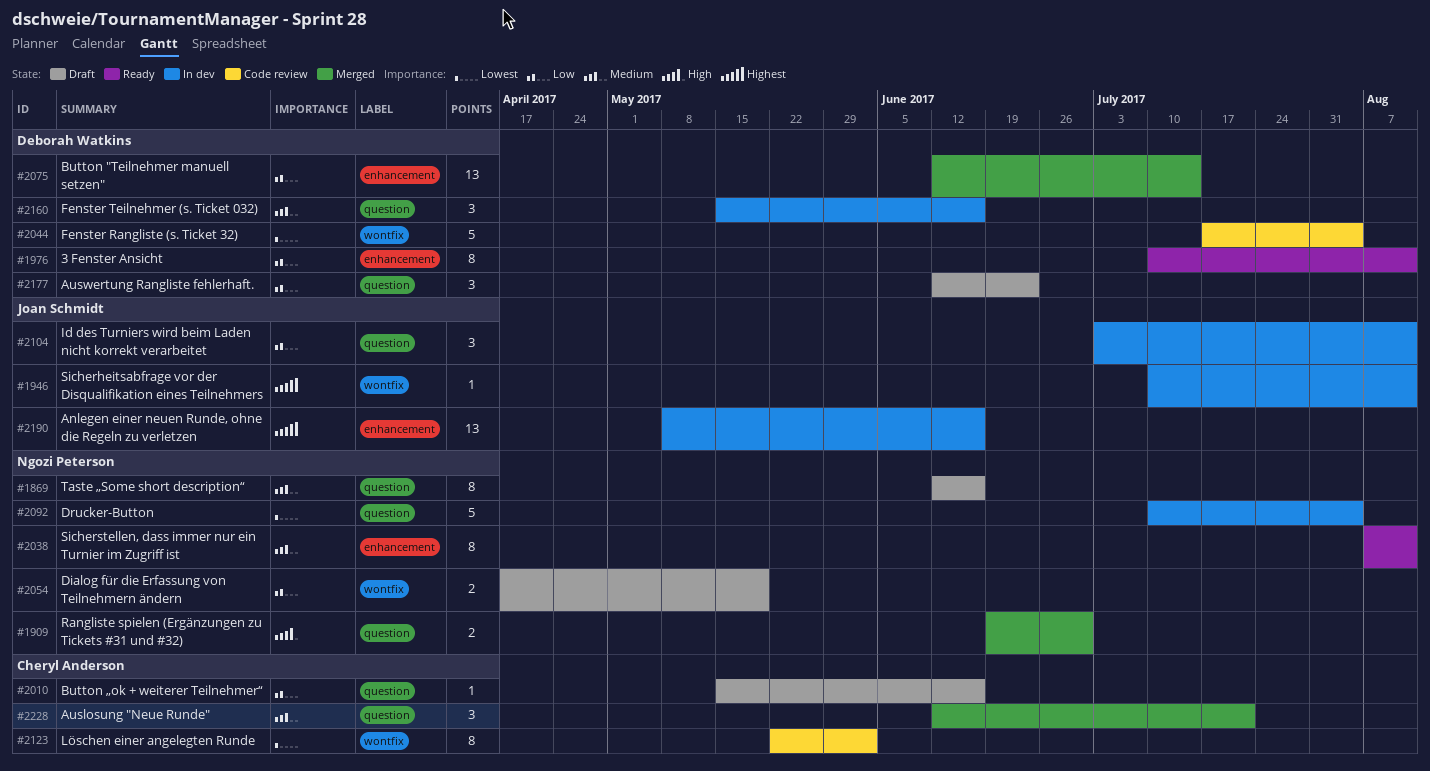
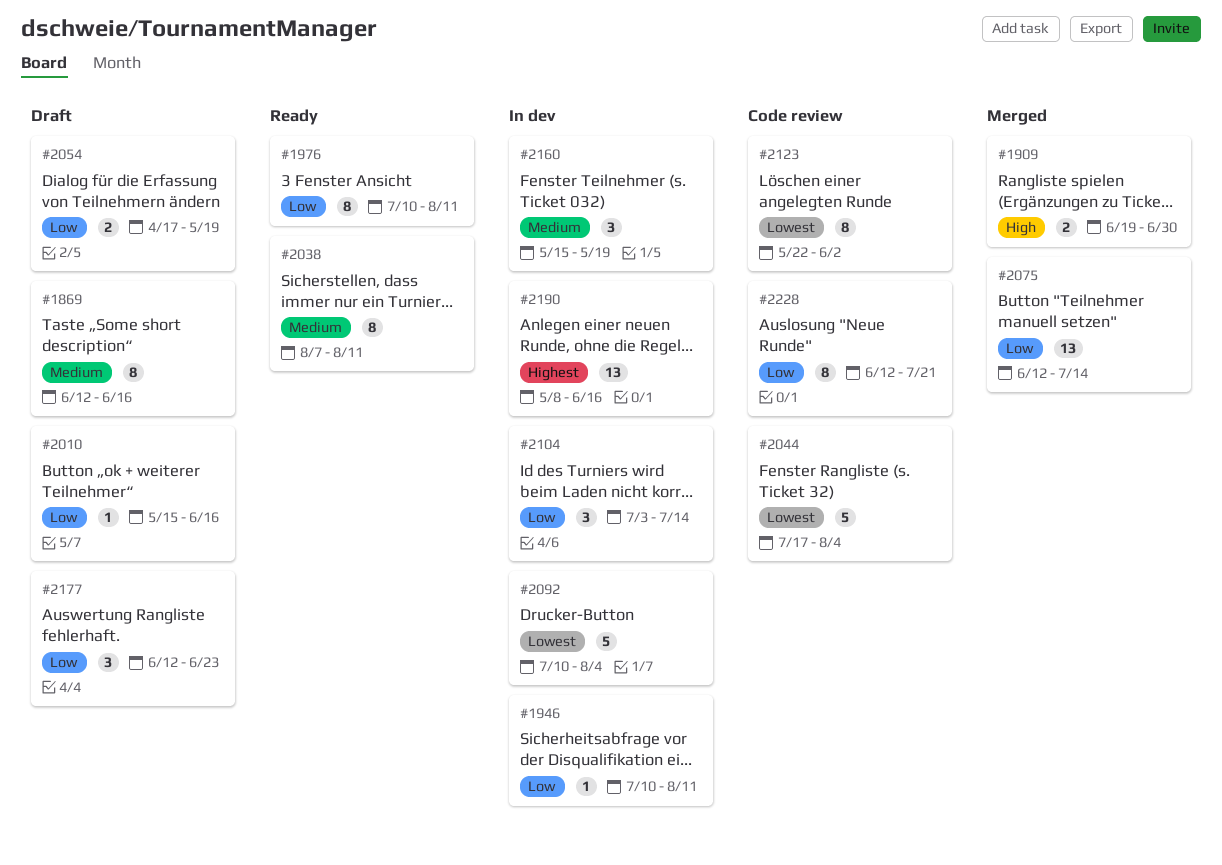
#1946, priority: Highest -> Low
#2104, due: Aug 11 -> Jul 14
#2160, due: Jun 16 -> May 19
#2228, status: Merged -> Code review
#2228, priority: Medium -> Low
#2228, estimate: 3 -> 8

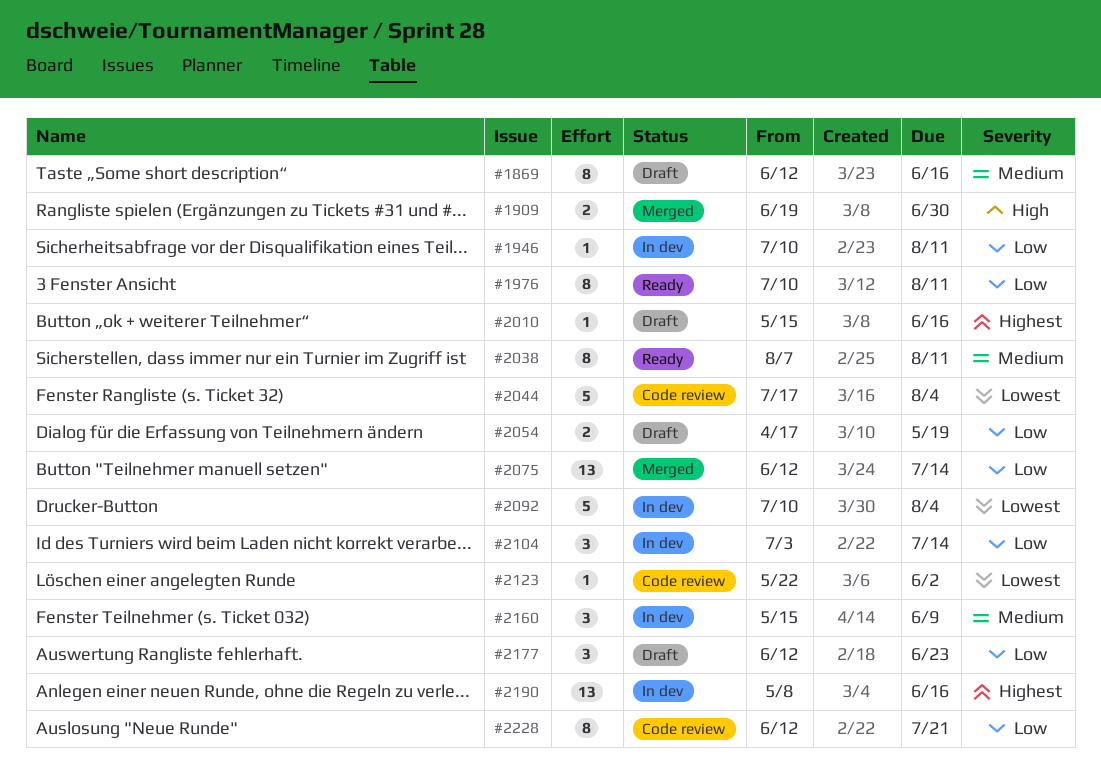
#2010, priority: Low -> Highest
#2123, estimate: 8 -> 1
#2160, due: May 19 -> Jun 9

